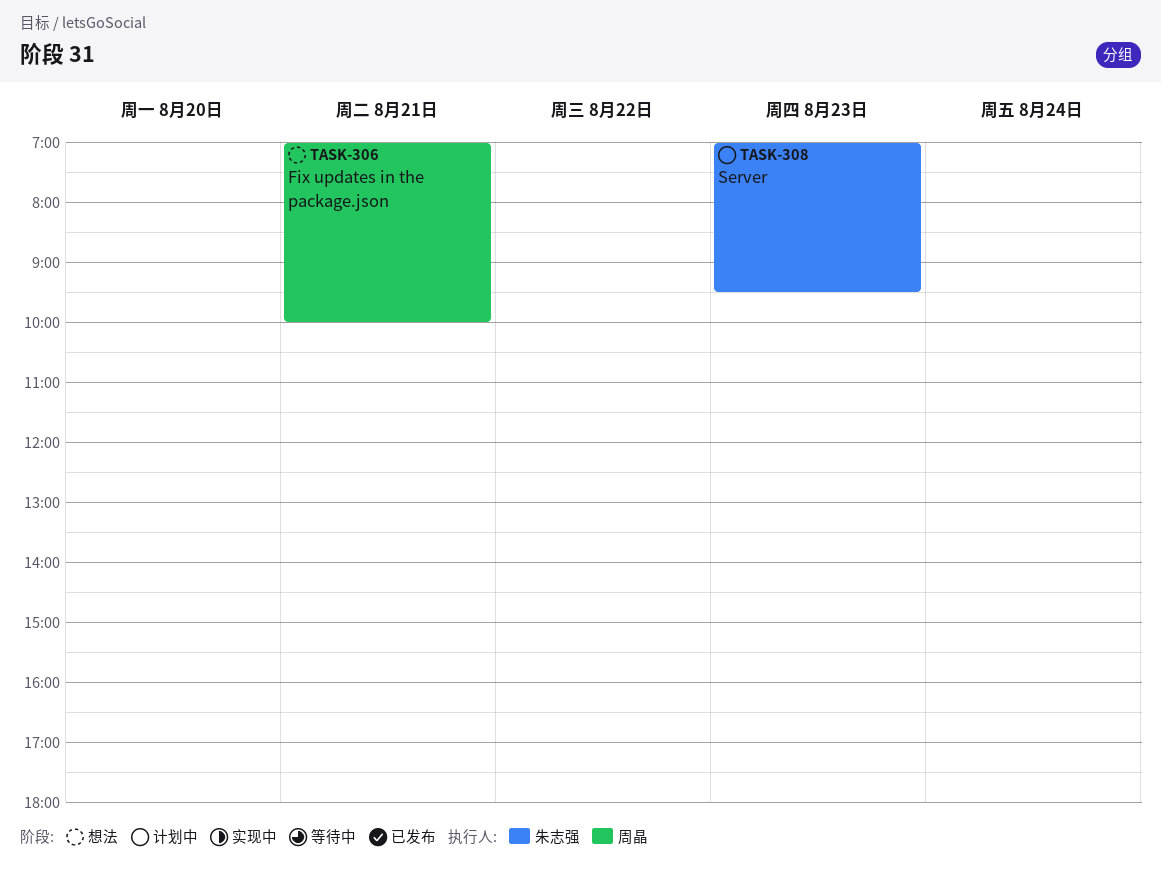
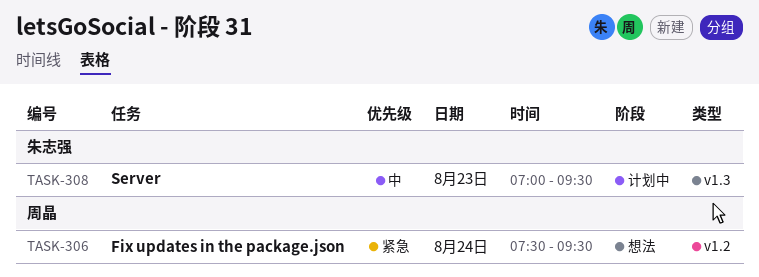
TASK-306, day: Aug 21 -> Aug 24
TASK-306, begins: 07:00 -> 07:30
TASK-306, ends: 10:00 -> 09:30

